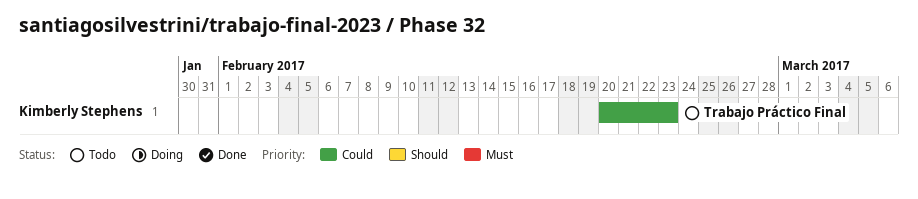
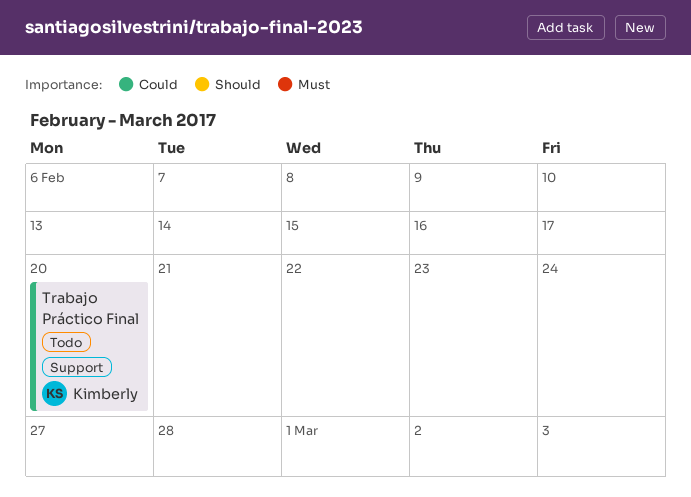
Trabajo Práctico Final, due: Feb 23 -> Feb 20

